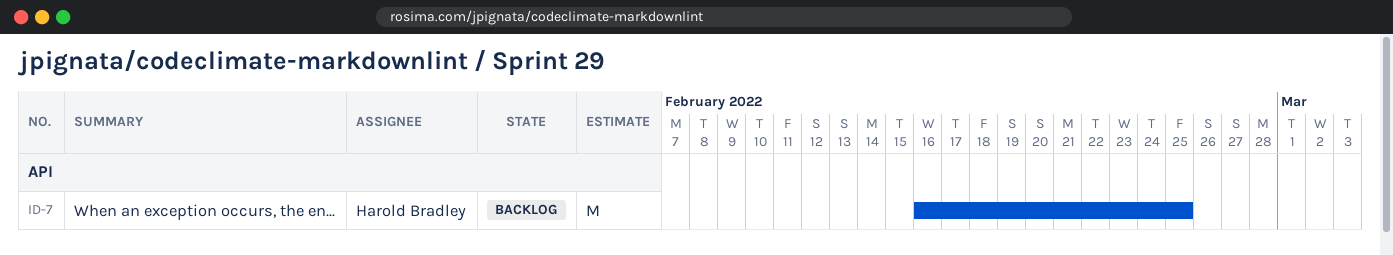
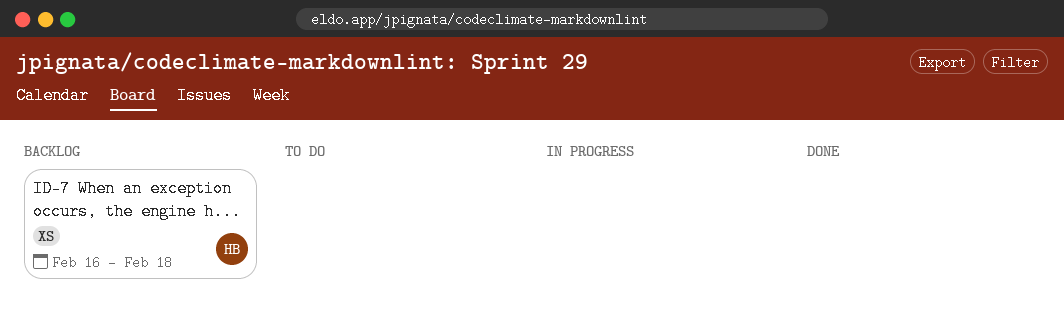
ID-7, estimate: M -> XS
ID-7, due: Feb 25 -> Feb 18

